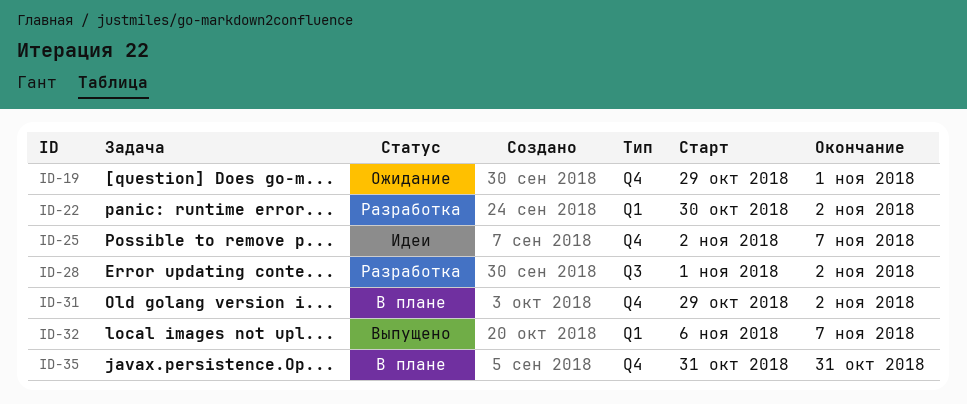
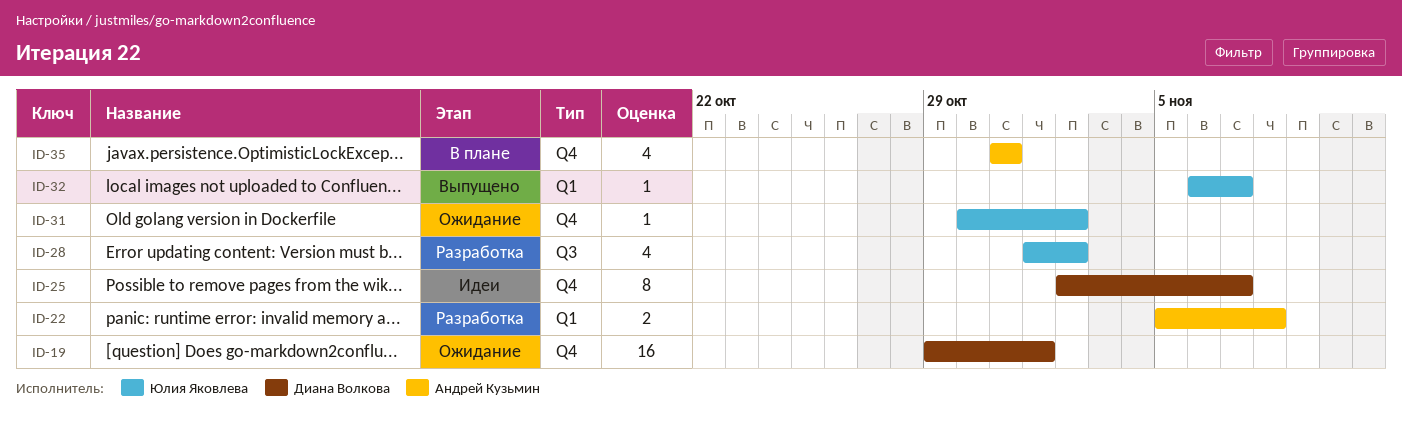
ID-22, start: Oct 30 -> Nov 5
ID-22, due: Nov 2 -> Nov 8
ID-31, status: В плане -> Ожидание
ID-31, start: Oct 29 -> Oct 30

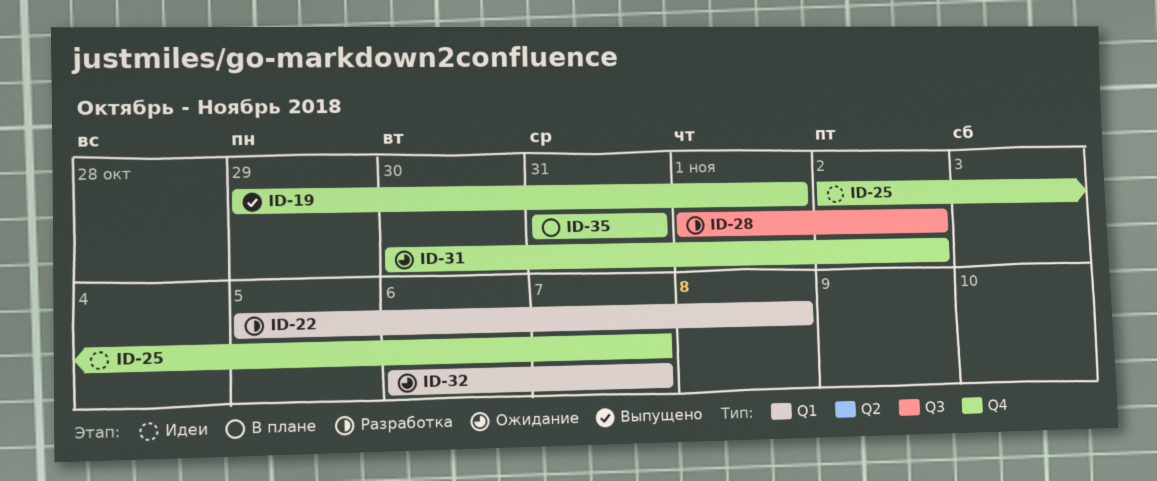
ID-19, status: Ожидание -> Выпущено
ID-32, status: Выпущено -> Ожидание

